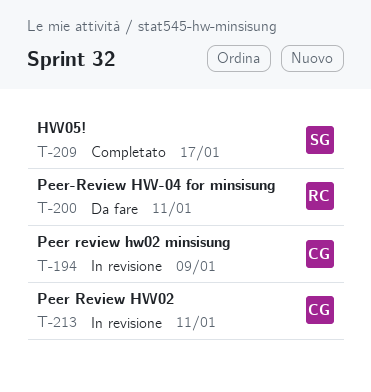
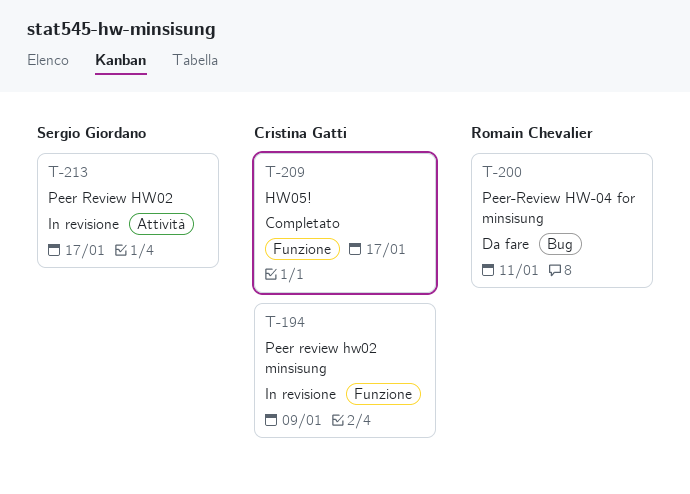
T-209, owner: Sergio Giordano -> Cristina Gatti
T-213, owner: Cristina Gatti -> Sergio Giordano
T-213, due: Jan 11 -> Jan 17

